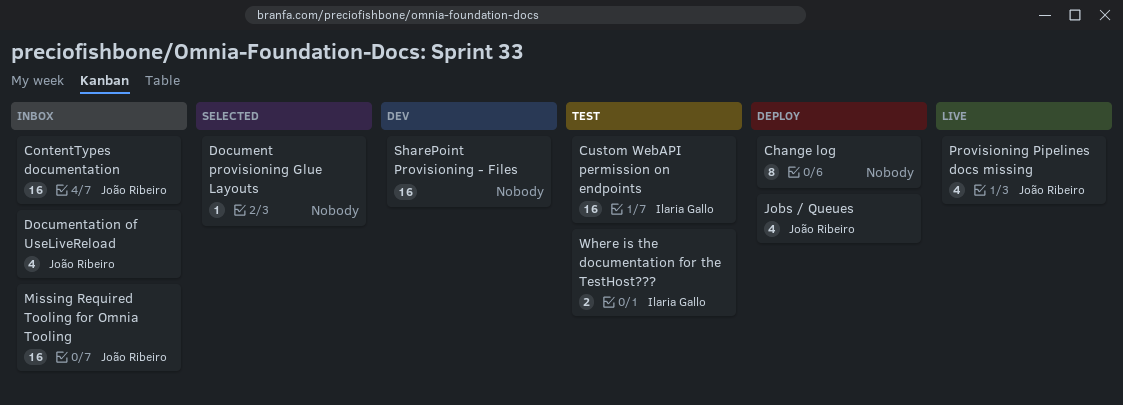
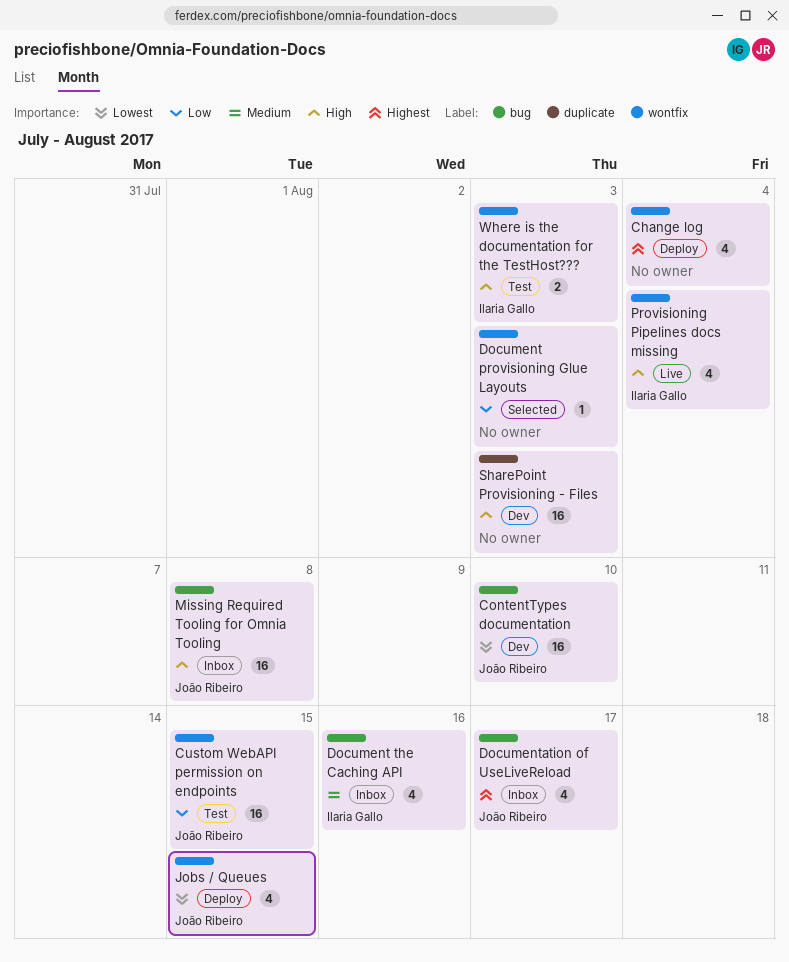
Change log, estimate: 8 -> 4
ContentTypes documentation, status: Inbox -> Dev
Custom WebAPI permission on endpoints, owner: Ilaria Gallo -> João Ribeiro
Document the Caching API: none -> present
Provisioning Pipelines docs missing, owner: João Ribeiro -> Ilaria Gallo

